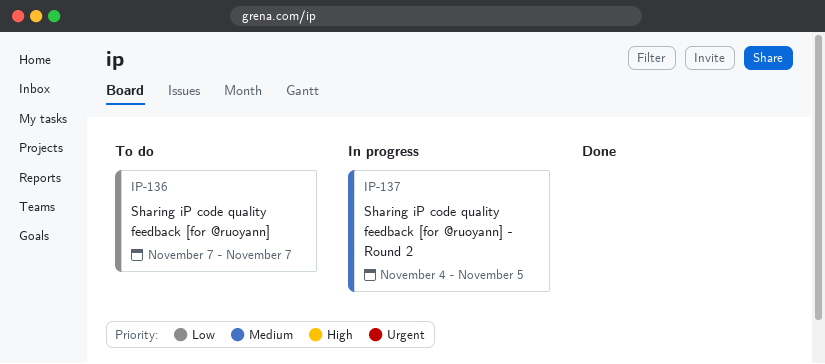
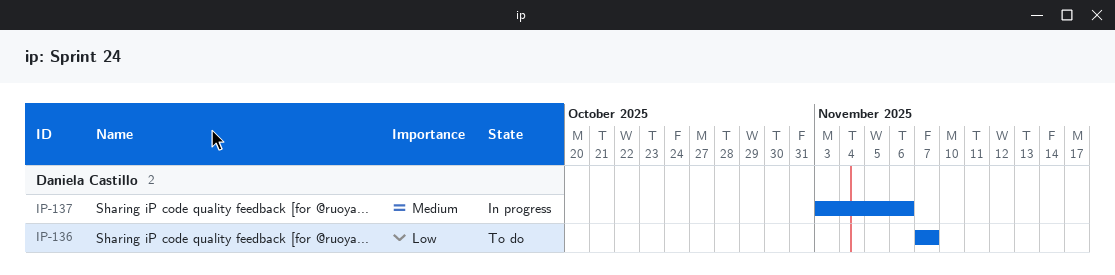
IP-137, start: Nov 4 -> Nov 3
IP-137, due: Nov 5 -> Nov 6

